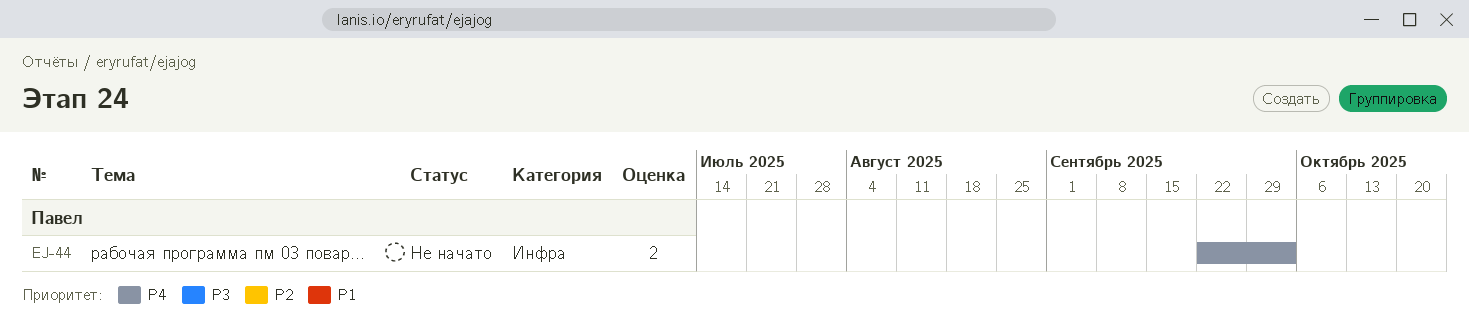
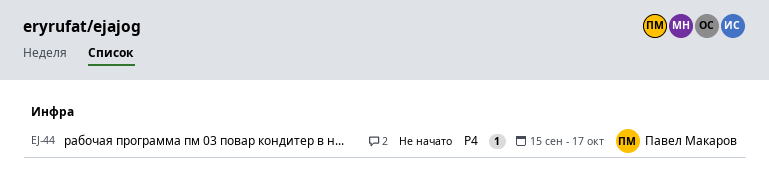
EJ-44, estimate: 2 -> 1
EJ-44, start: Sep 22 -> Sep 15
EJ-44, due: Oct 3 -> Oct 17

